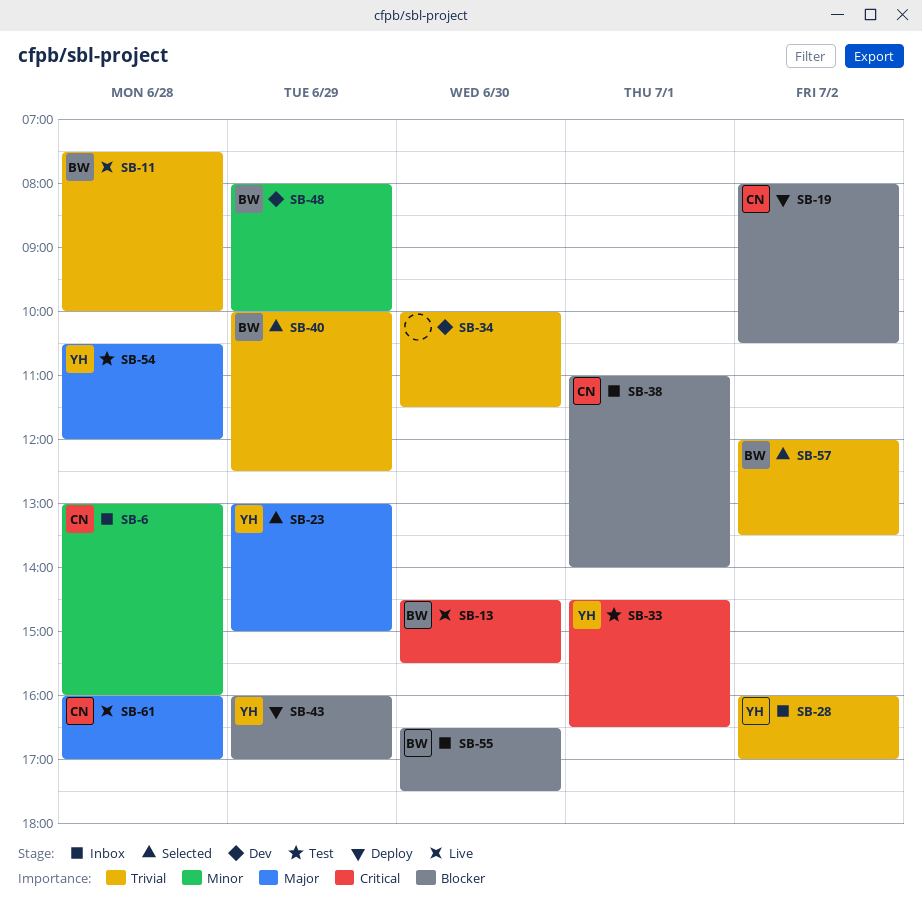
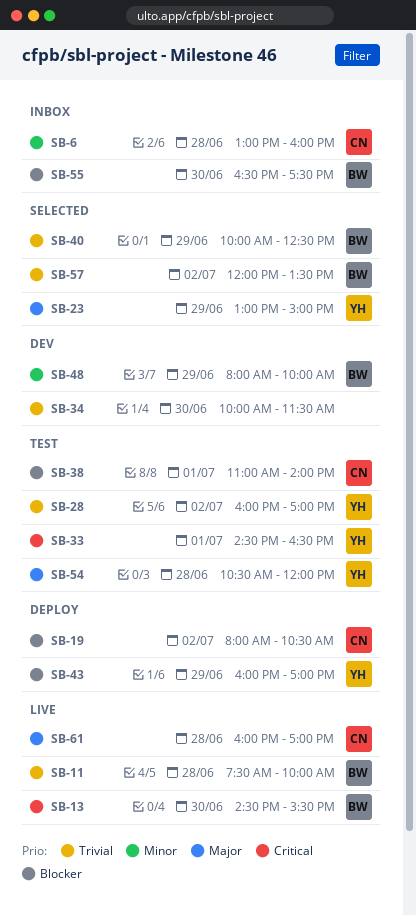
SB-28, status: Inbox -> Test
SB-38, status: Inbox -> Test

